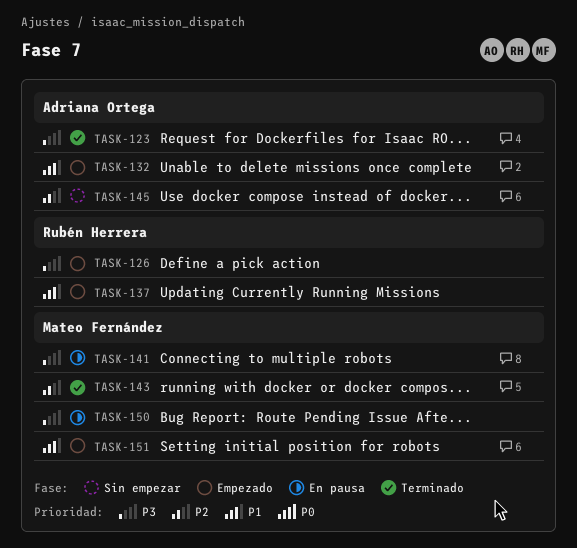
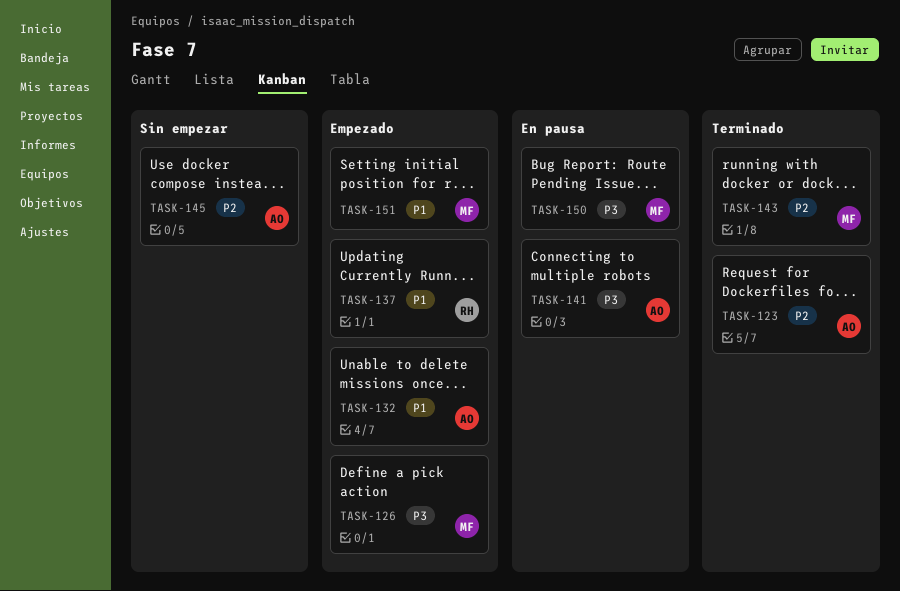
TASK-123, priority: P3 -> P2
TASK-126, owner: Rubén Herrera -> Mateo Fernández
TASK-141, owner: Mateo Fernández -> Adriana Ortega

